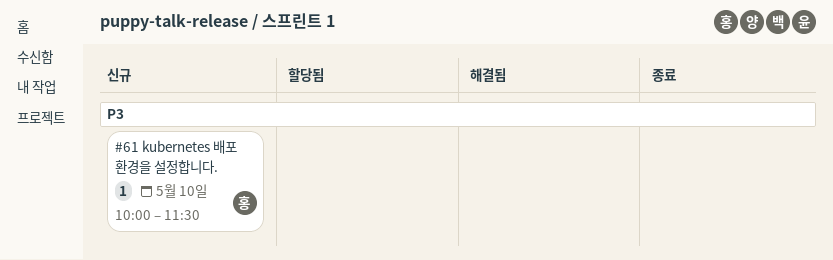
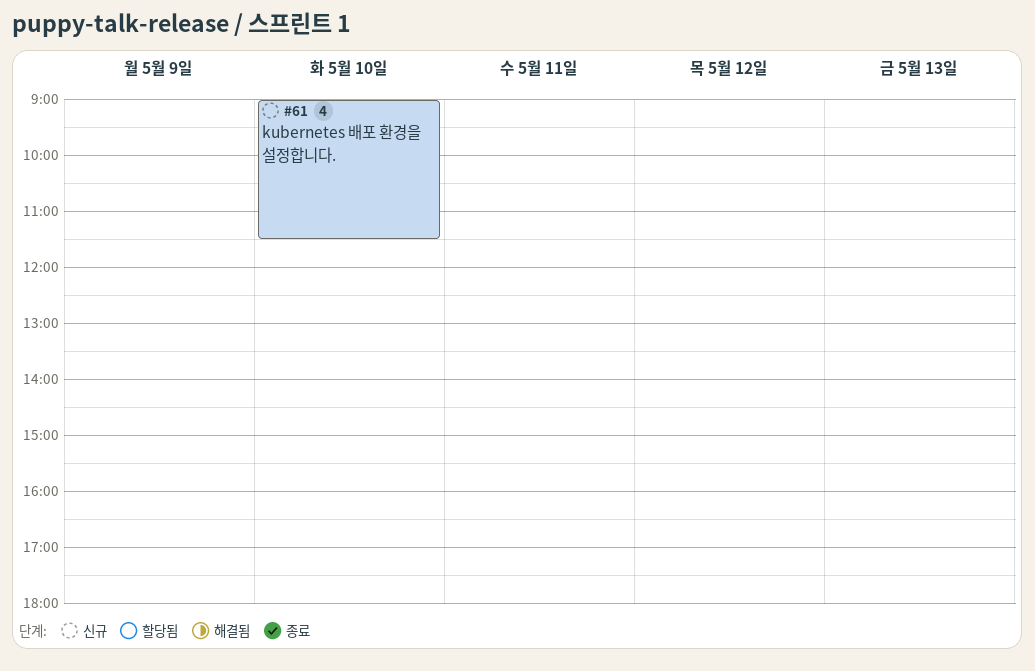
#61, estimate: 1 -> 4
#61, begins: 10:00 -> 09:00

